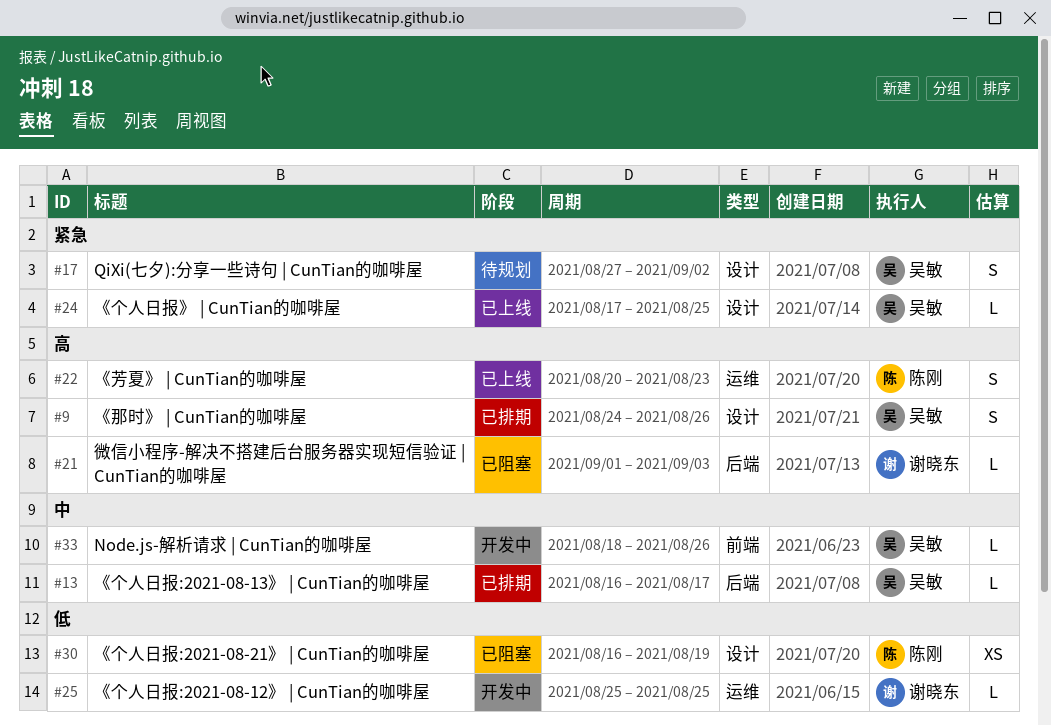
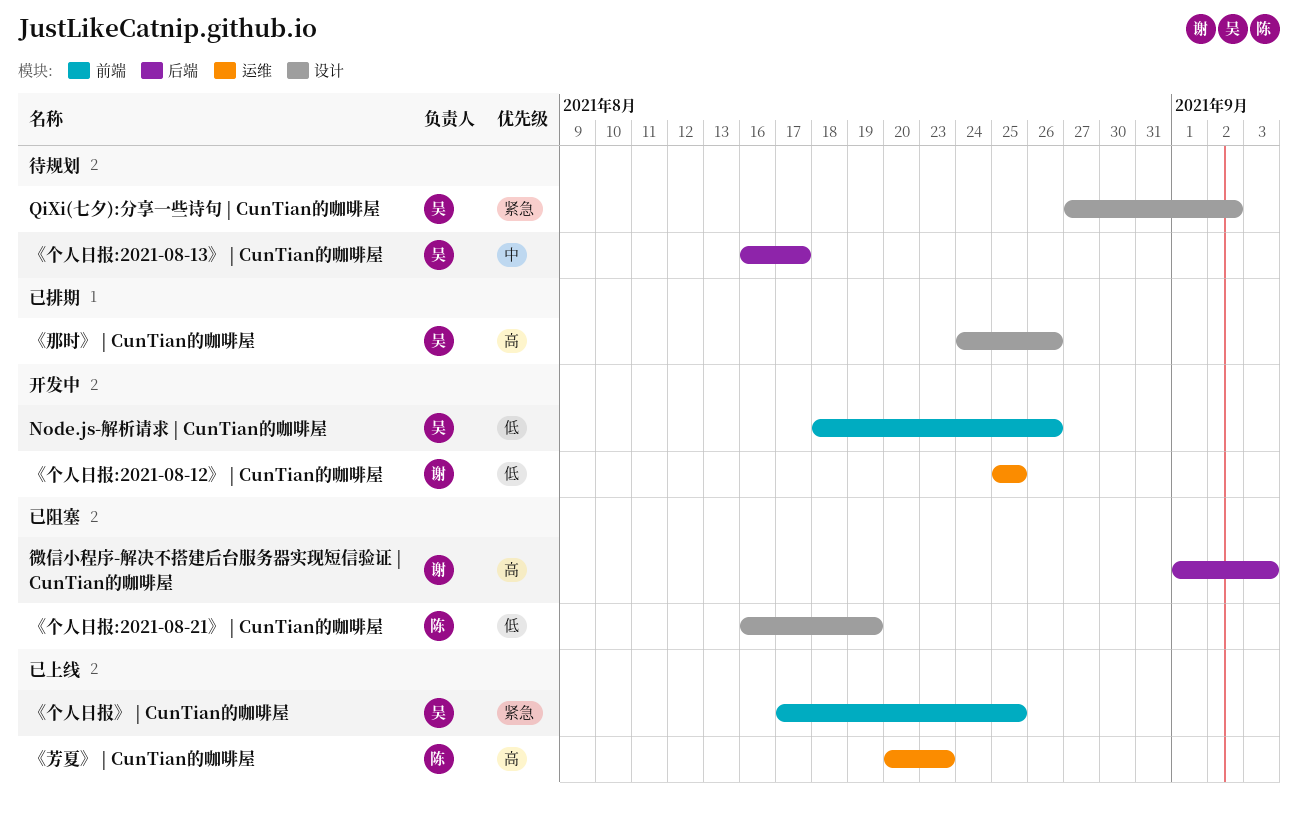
Node.js-解析请求 | CunTian的咖啡屋, priority: 中 -> 低
《个人日报:2021-08-13》 | CunTian的咖啡屋, status: 已排期 -> 待规划
《个人日报》 | CunTian的咖啡屋, label: 设计 -> 前端

